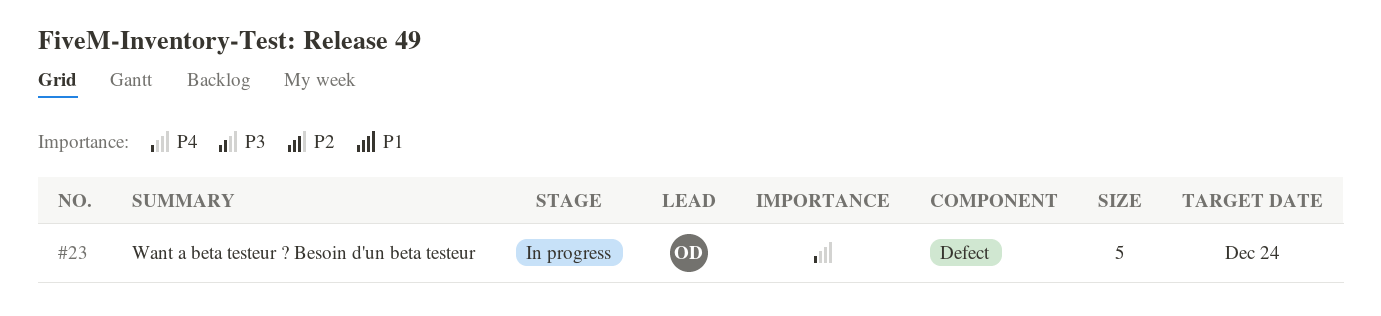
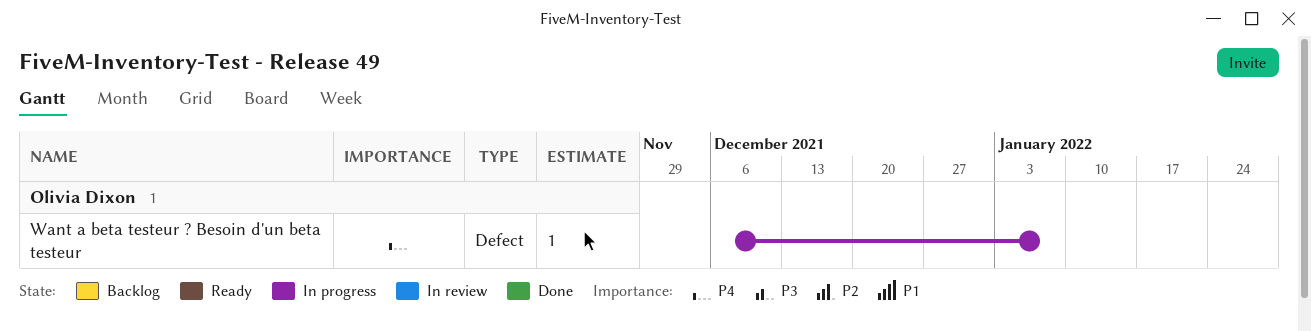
Want a beta testeur ? Besoin d'un beta testeur, estimate: 5 -> 1
Want a beta testeur ? Besoin d'un beta testeur, due: Dec 24 -> Jan 7

